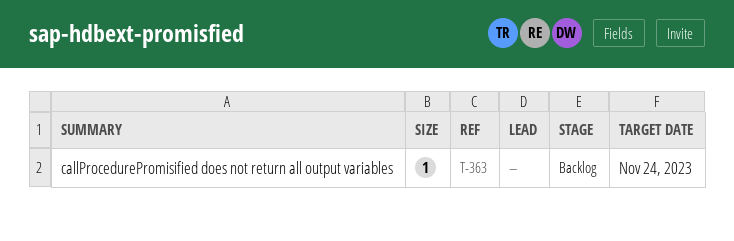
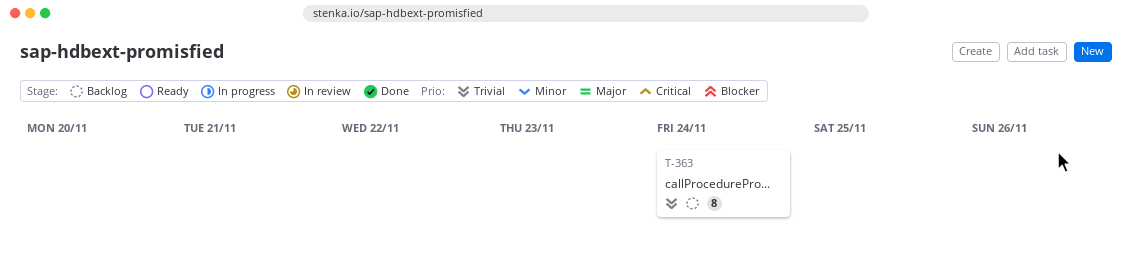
T-363, estimate: 1 -> 8

